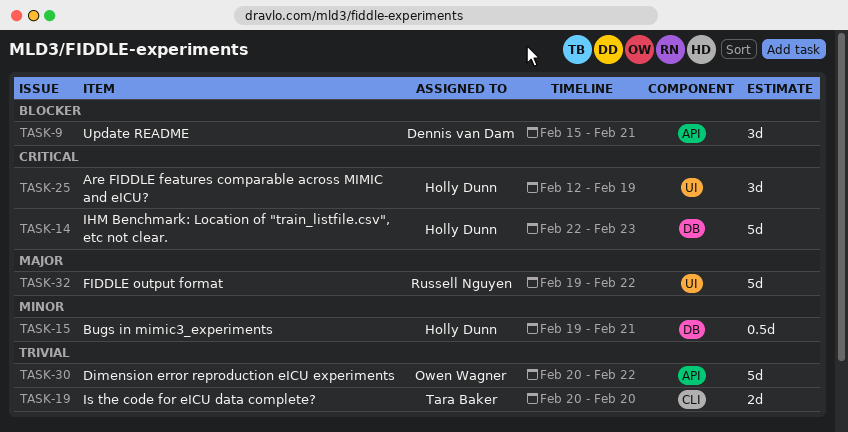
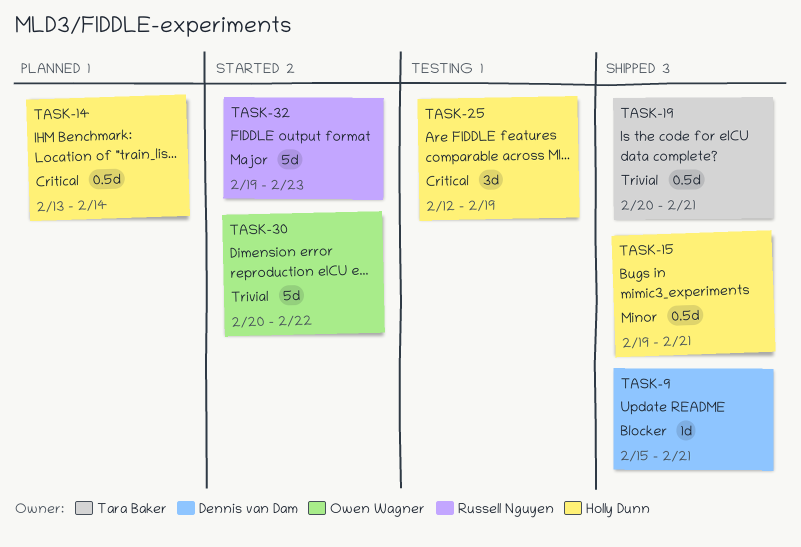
TASK-9, estimate: 3d -> 1d
TASK-14, estimate: 5d -> 0.5d
TASK-14, start: Feb 22 -> Feb 13
TASK-14, due: Feb 23 -> Feb 14
TASK-19, estimate: 2d -> 0.5d
TASK-19, due: Feb 20 -> Feb 21
TASK-32, due: Feb 22 -> Feb 23

